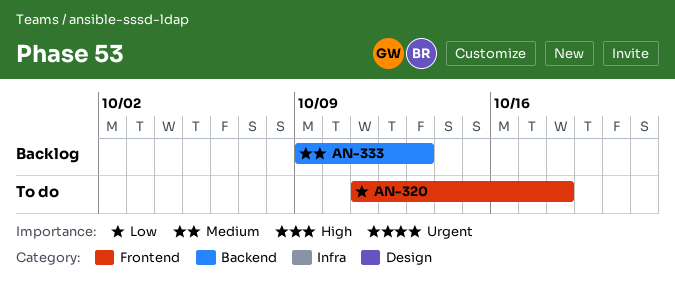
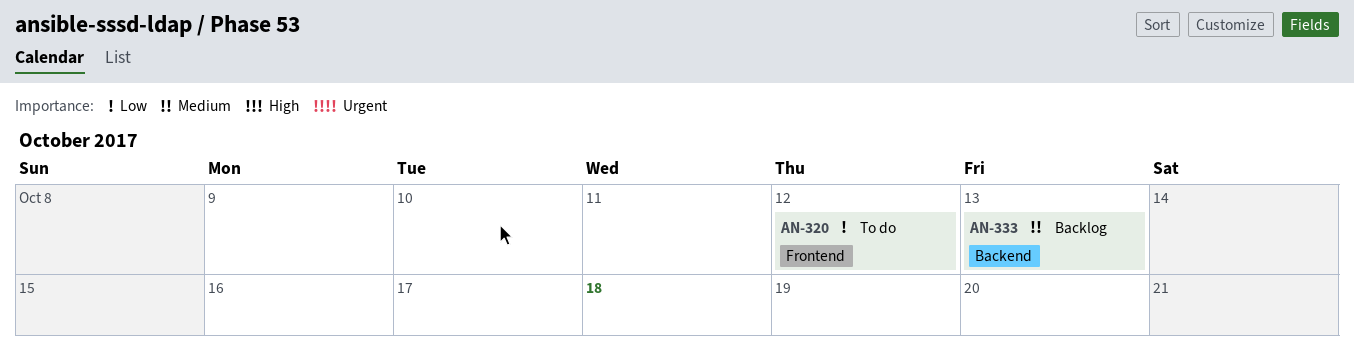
AN-320, due: Oct 18 -> Oct 12

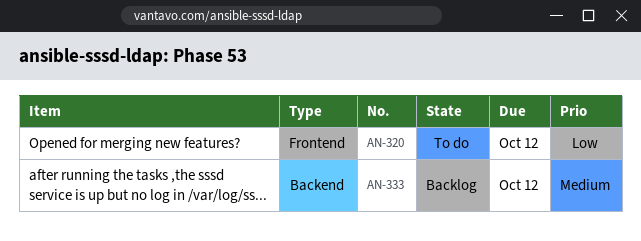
AN-333, due: Oct 13 -> Oct 12

